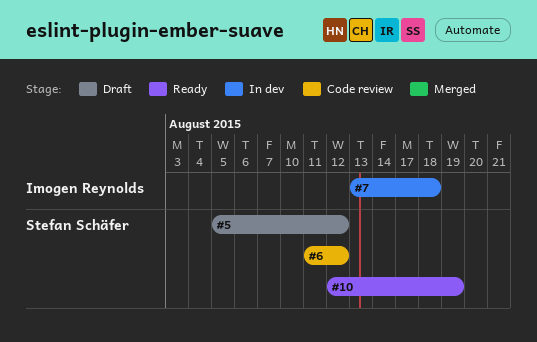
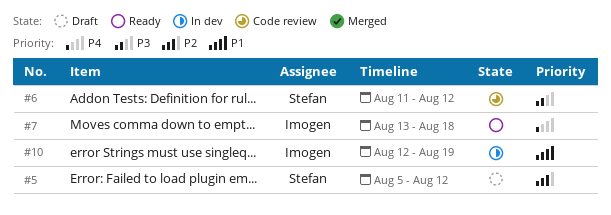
#7, status: In dev -> Ready
#10, status: Ready -> In dev
#10, owner: Stefan Schäfer -> Imogen Reynolds

